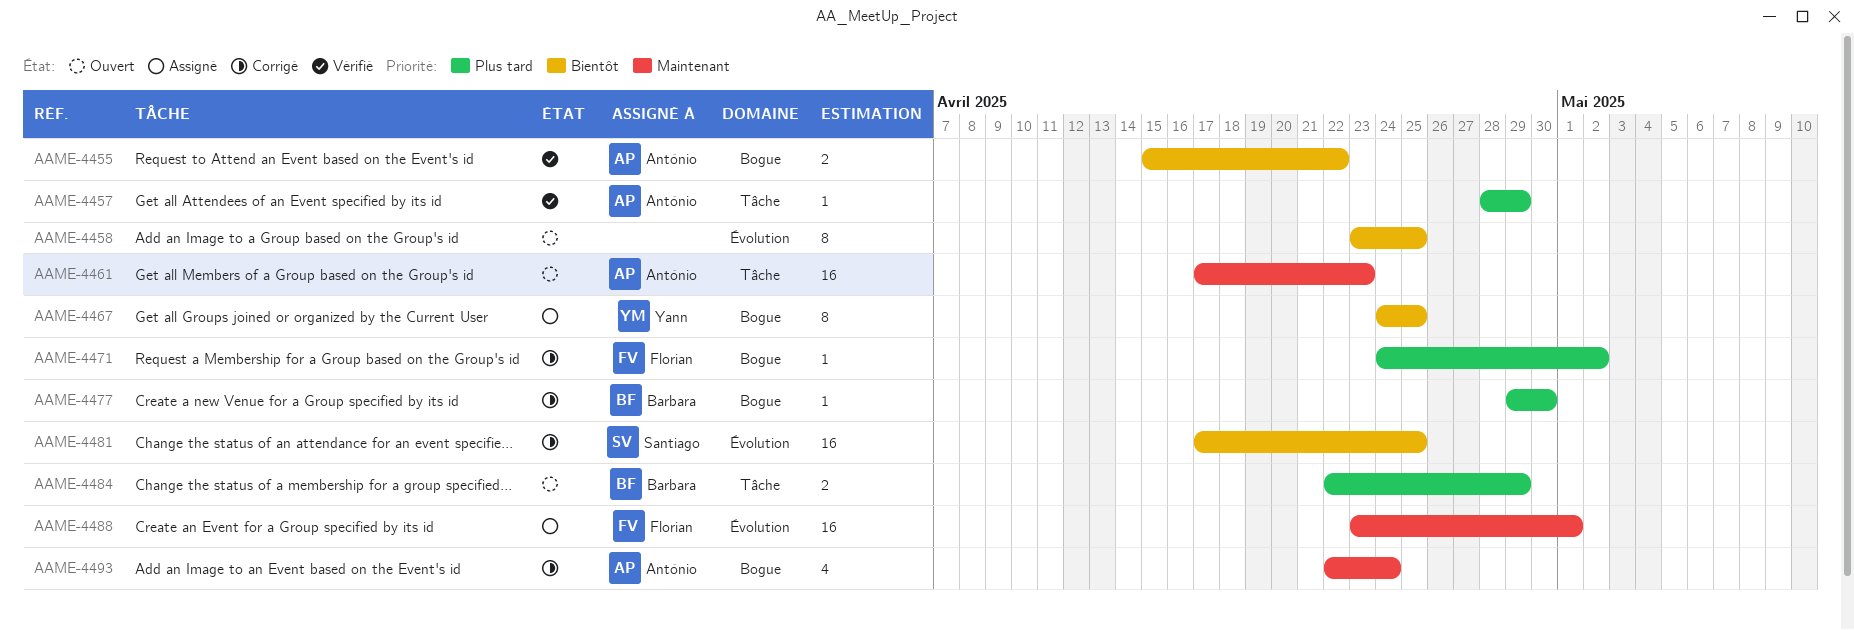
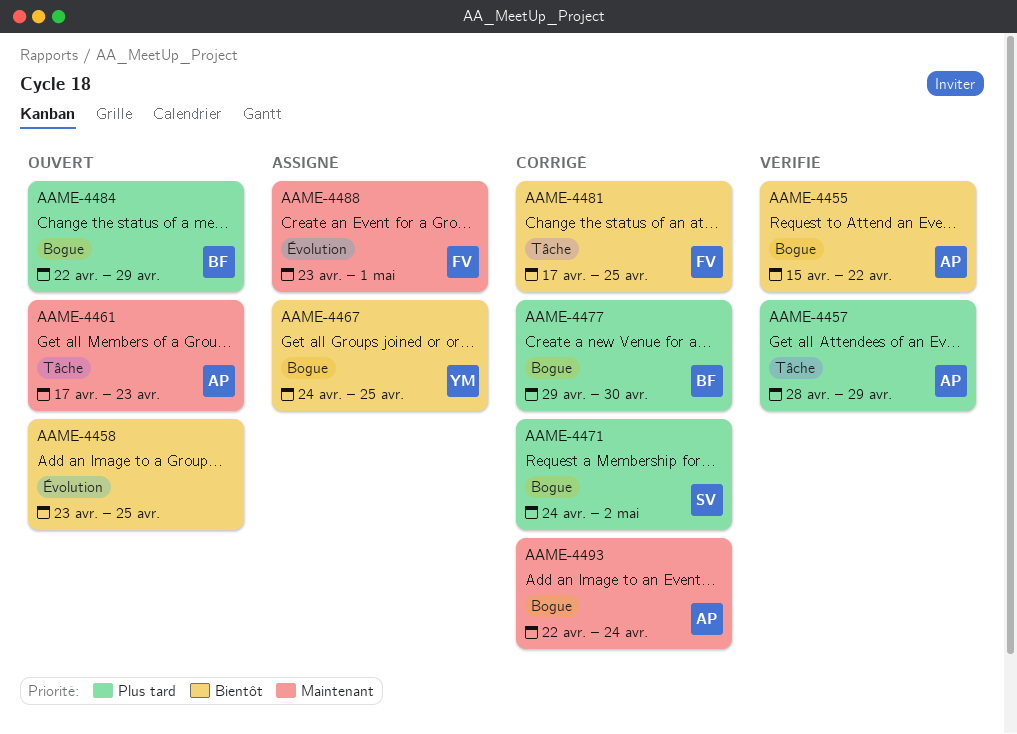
AAME-4471, owner: Florian -> Santiago
AAME-4481, owner: Santiago -> Florian
AAME-4481, label: Évolution -> Tâche
AAME-4484, label: Tâche -> Bogue

